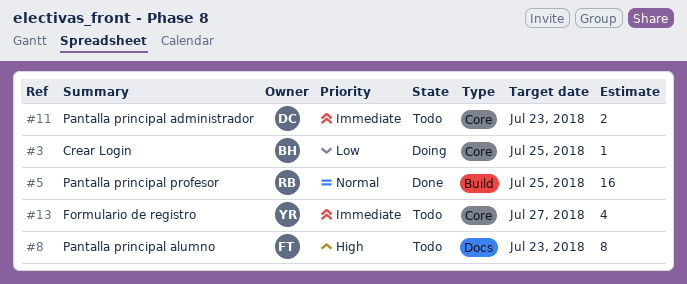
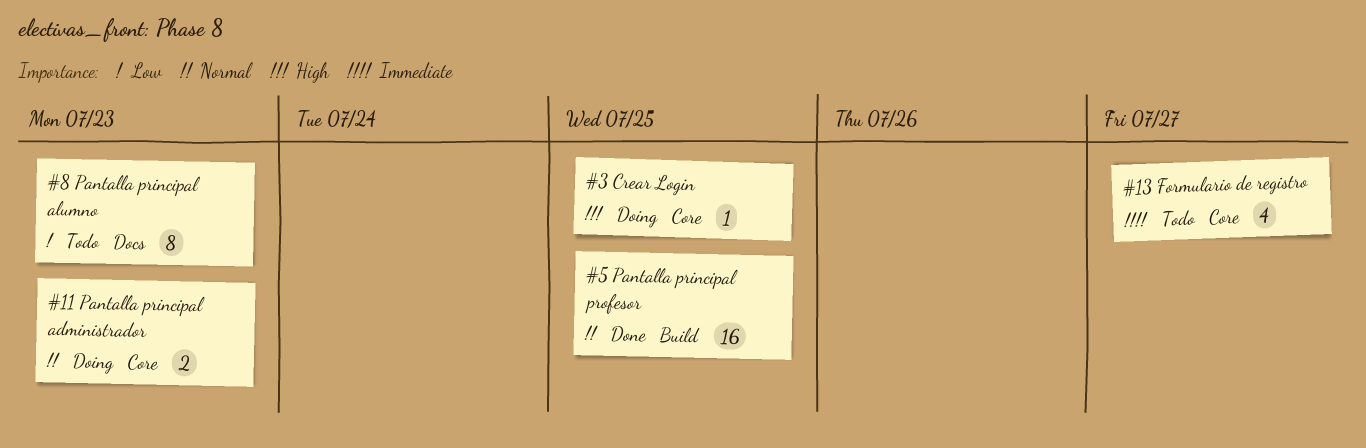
#3, priority: Low -> High
#8, priority: High -> Low
#11, status: Todo -> Doing
#11, priority: Immediate -> Normal

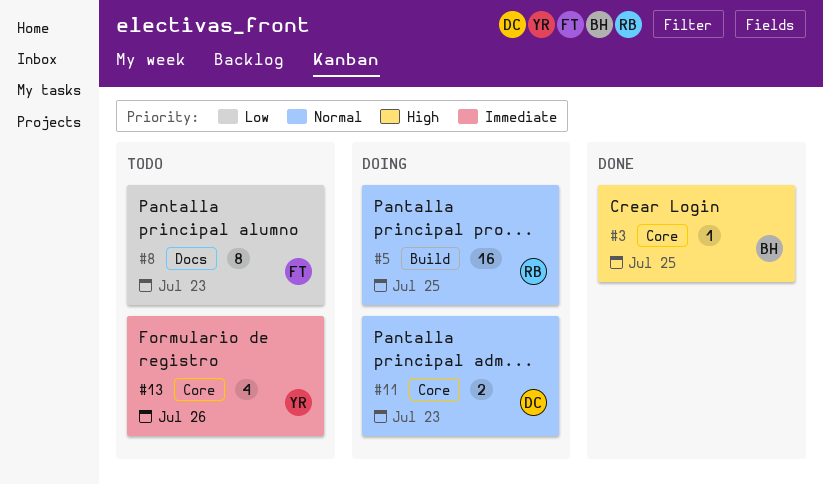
#3, status: Doing -> Done
#5, status: Done -> Doing
#13, due: Jul 27 -> Jul 26

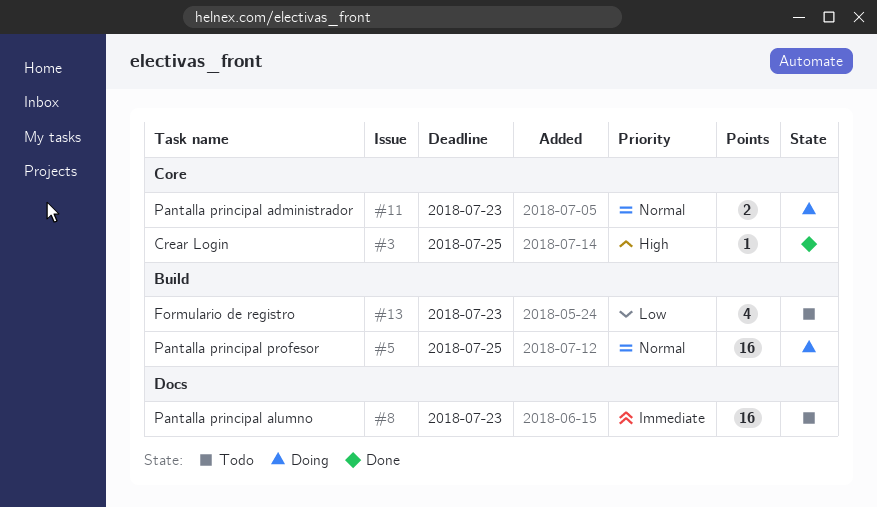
#8, priority: Low -> Immediate
#8, estimate: 8 -> 16
#13, priority: Immediate -> Low
#13, label: Core -> Build
#13, due: Jul 26 -> Jul 23

